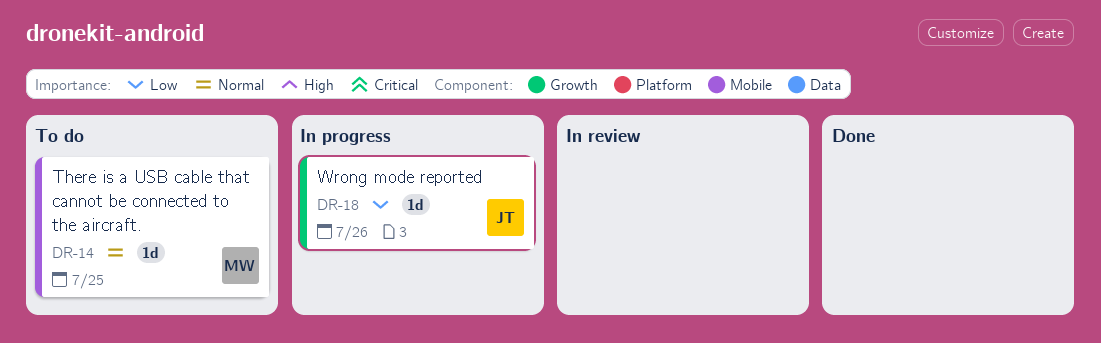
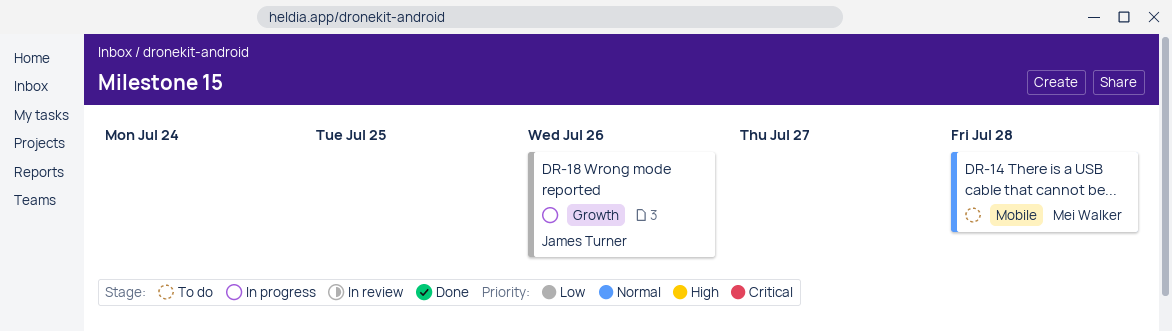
DR-14, due: Jul 25 -> Jul 28

